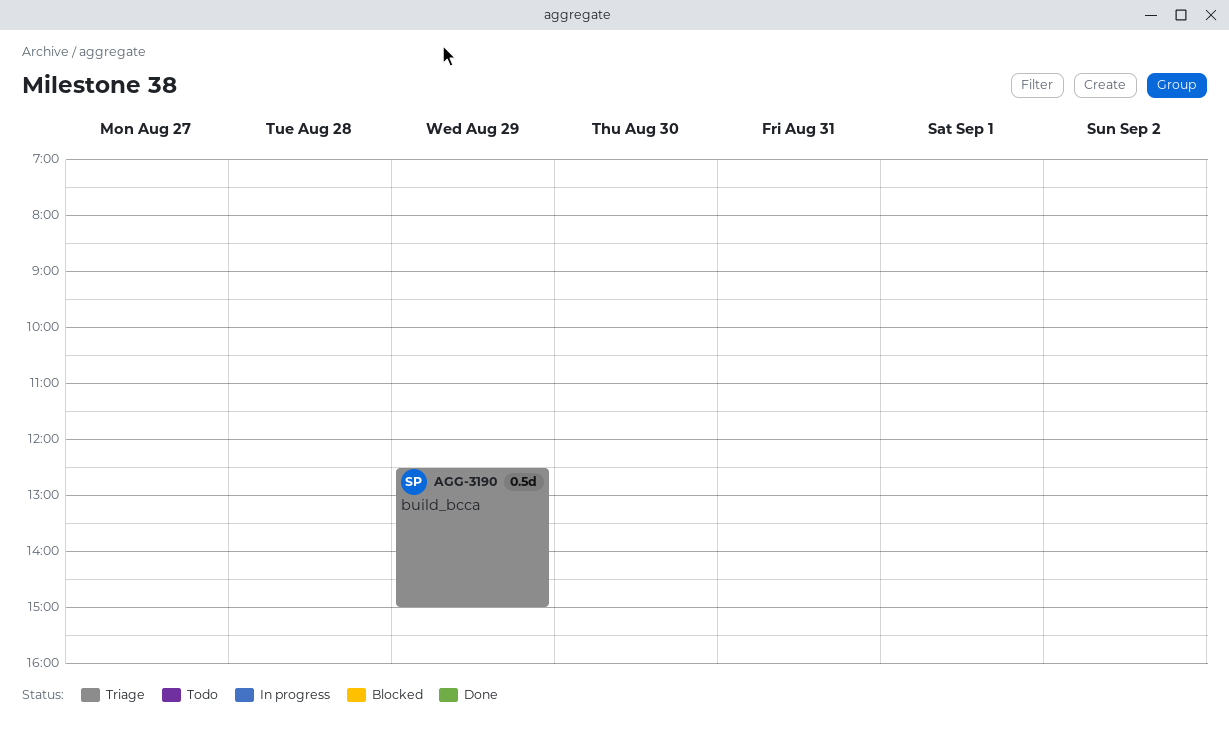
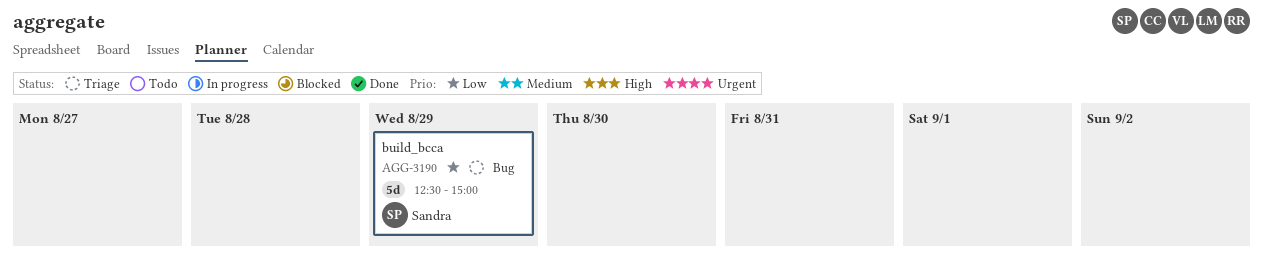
AGG-3190, estimate: 0.5d -> 5d

